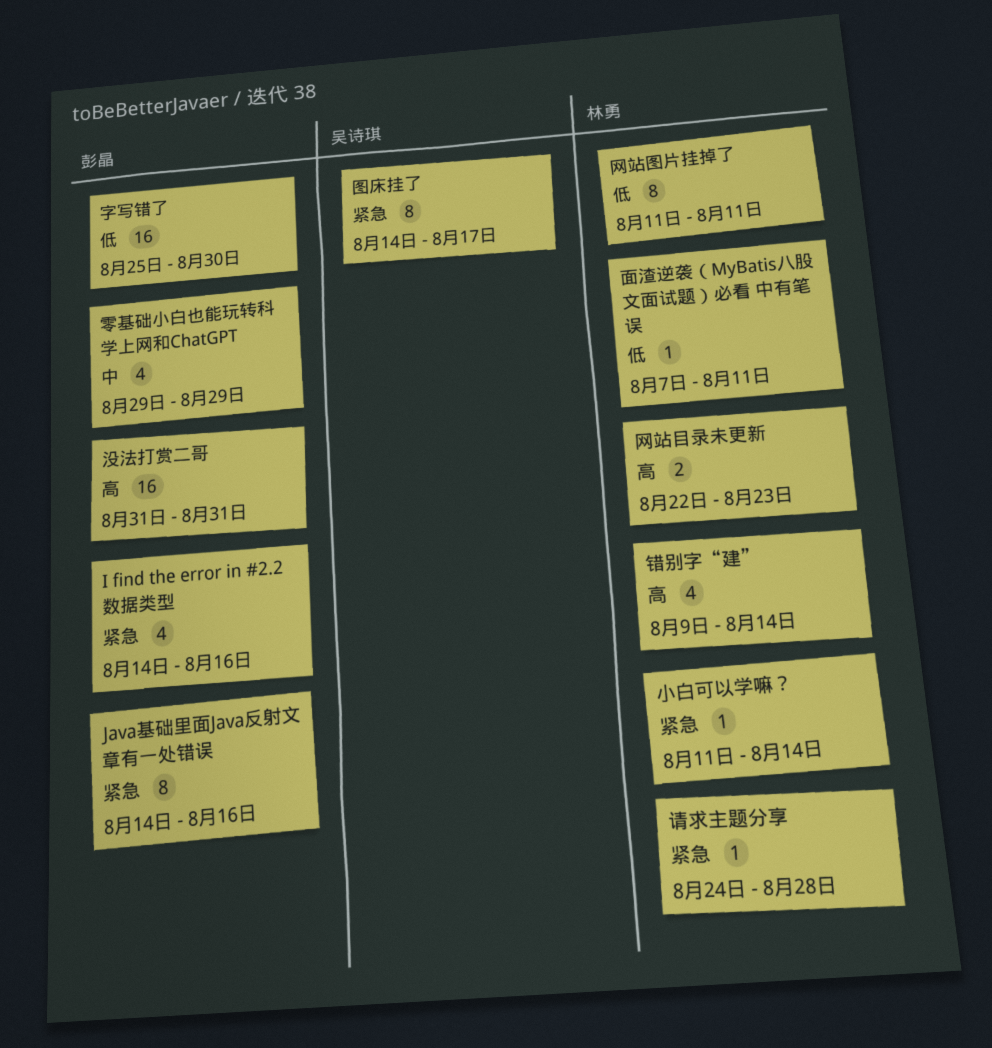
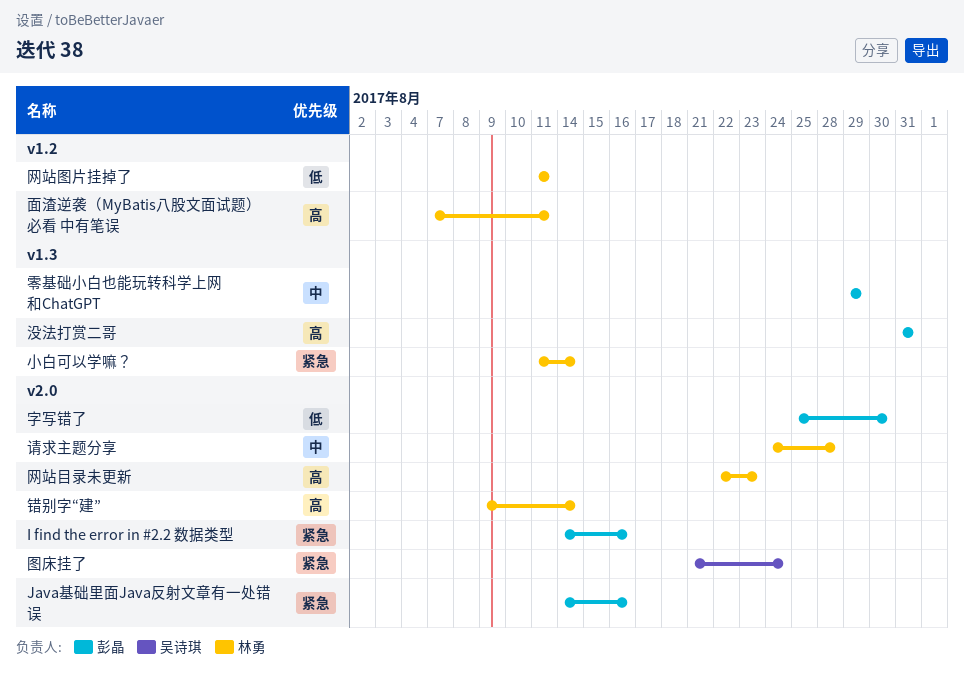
图床挂了, start: Aug 14 -> Aug 21
图床挂了, due: Aug 17 -> Aug 24
请求主题分享, priority: 紧急 -> 中
面渣逆袭（MyBatis八股文面试题）必看 中有笔误, priority: 低 -> 高

